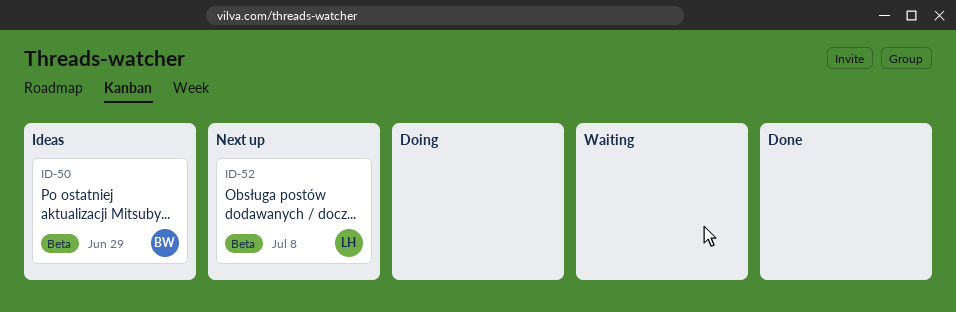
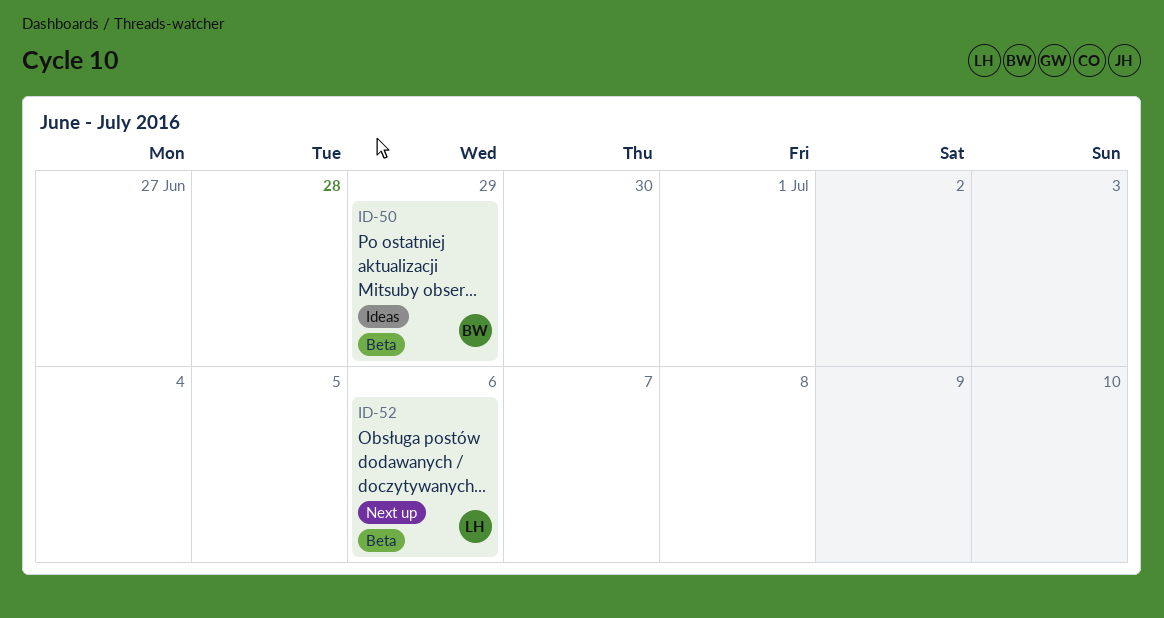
ID-52, due: Jul 8 -> Jul 6

